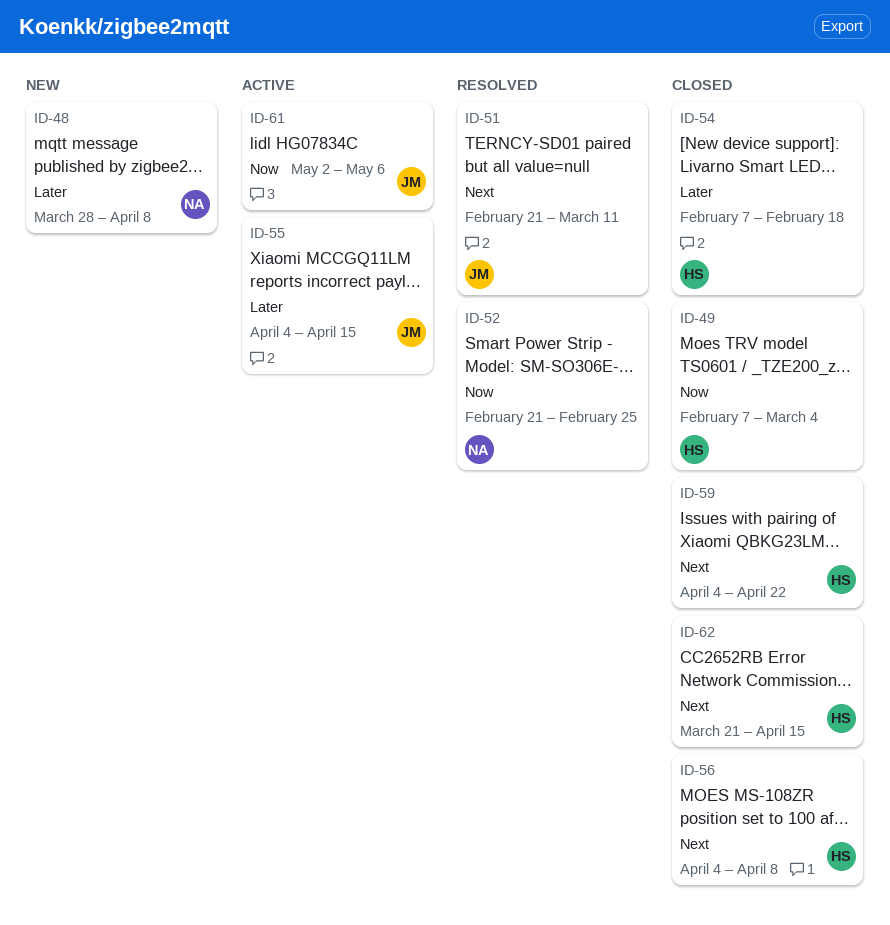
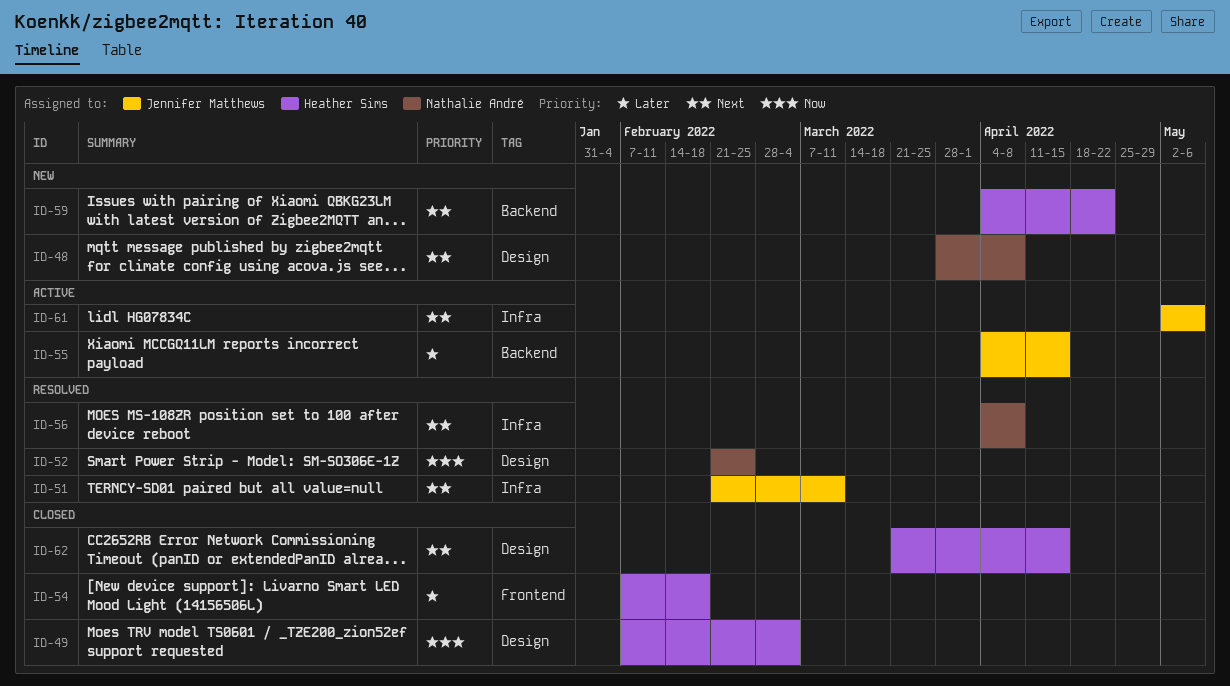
ID-48, priority: Later -> Next
ID-56, status: Closed -> Resolved
ID-56, owner: Heather Sims -> Nathalie André
ID-59, status: Closed -> New
ID-61, priority: Now -> Next

